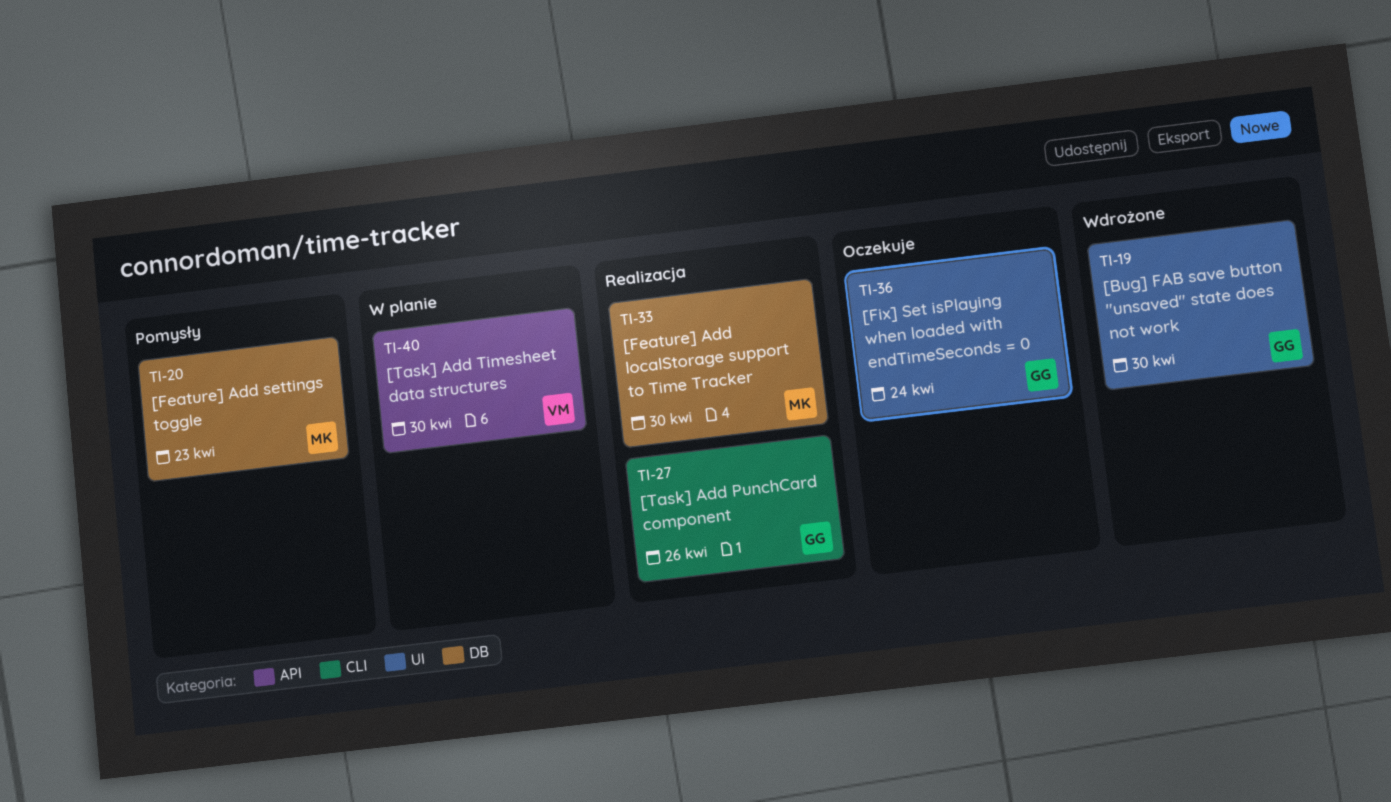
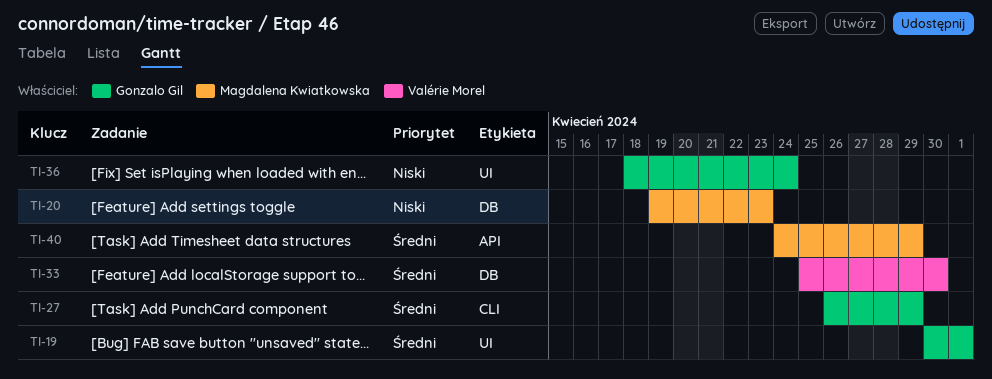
TI-19, due: Apr 30 -> May 1
TI-27, due: Apr 26 -> Apr 29
TI-33, owner: Magdalena Kwiatkowska -> Valérie Morel
TI-40, owner: Valérie Morel -> Magdalena Kwiatkowska
TI-40, due: Apr 30 -> Apr 29

